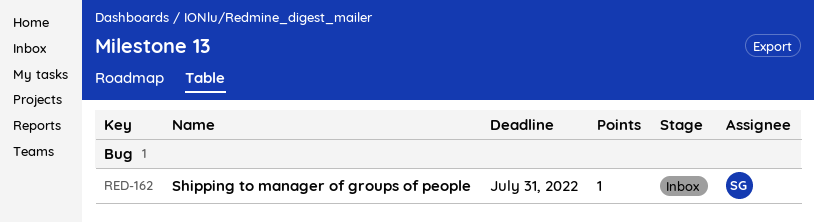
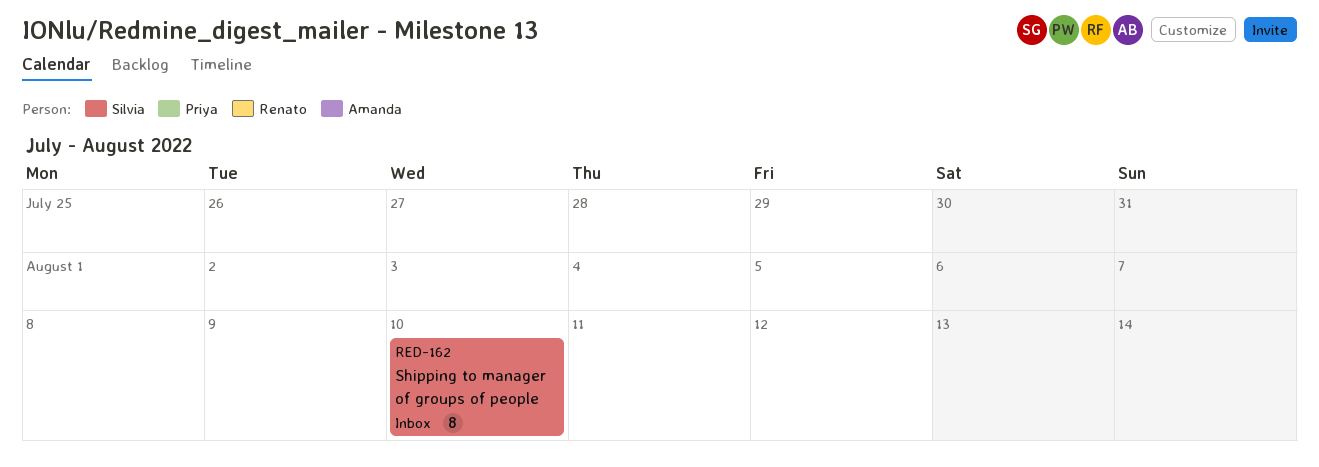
RED-162, estimate: 1 -> 8
RED-162, due: Jul 31 -> Aug 10

